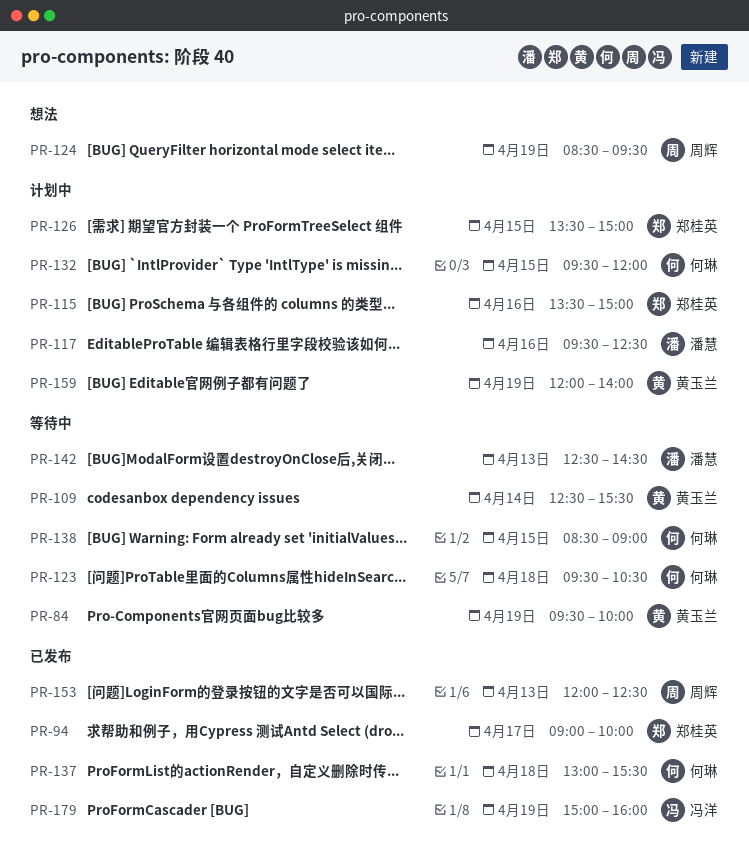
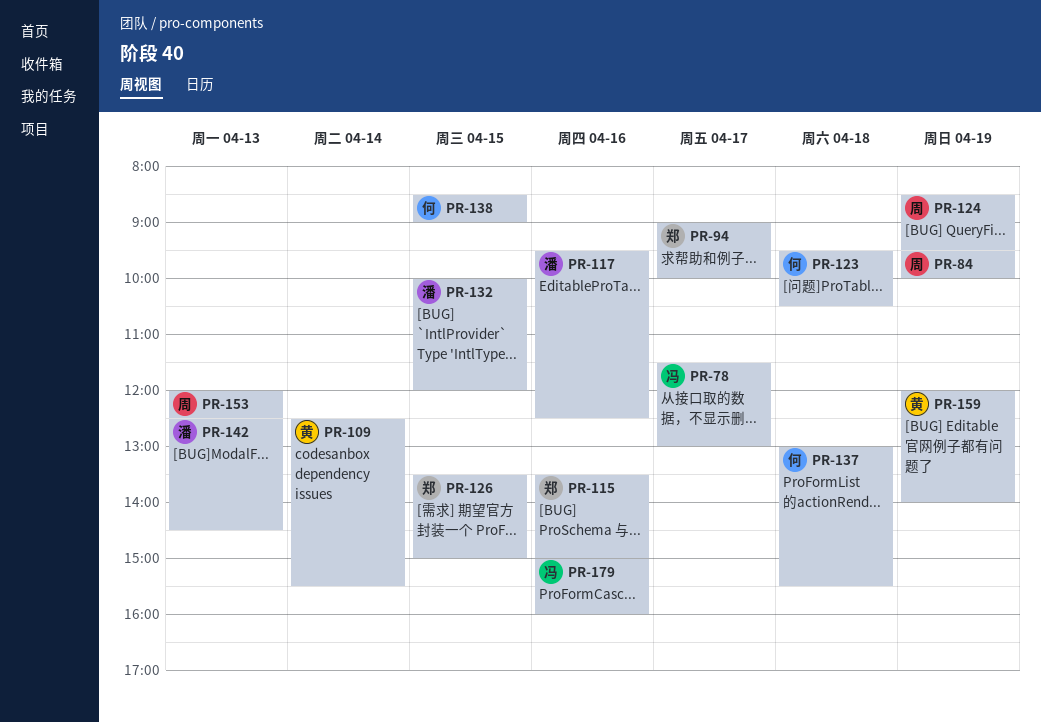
PR-78: none -> present
PR-84, owner: 黄玉兰 -> 周辉
PR-132, owner: 何琳 -> 潘慧
PR-132, begins: 09:30 -> 10:00
PR-179, day: Apr 19 -> Apr 16

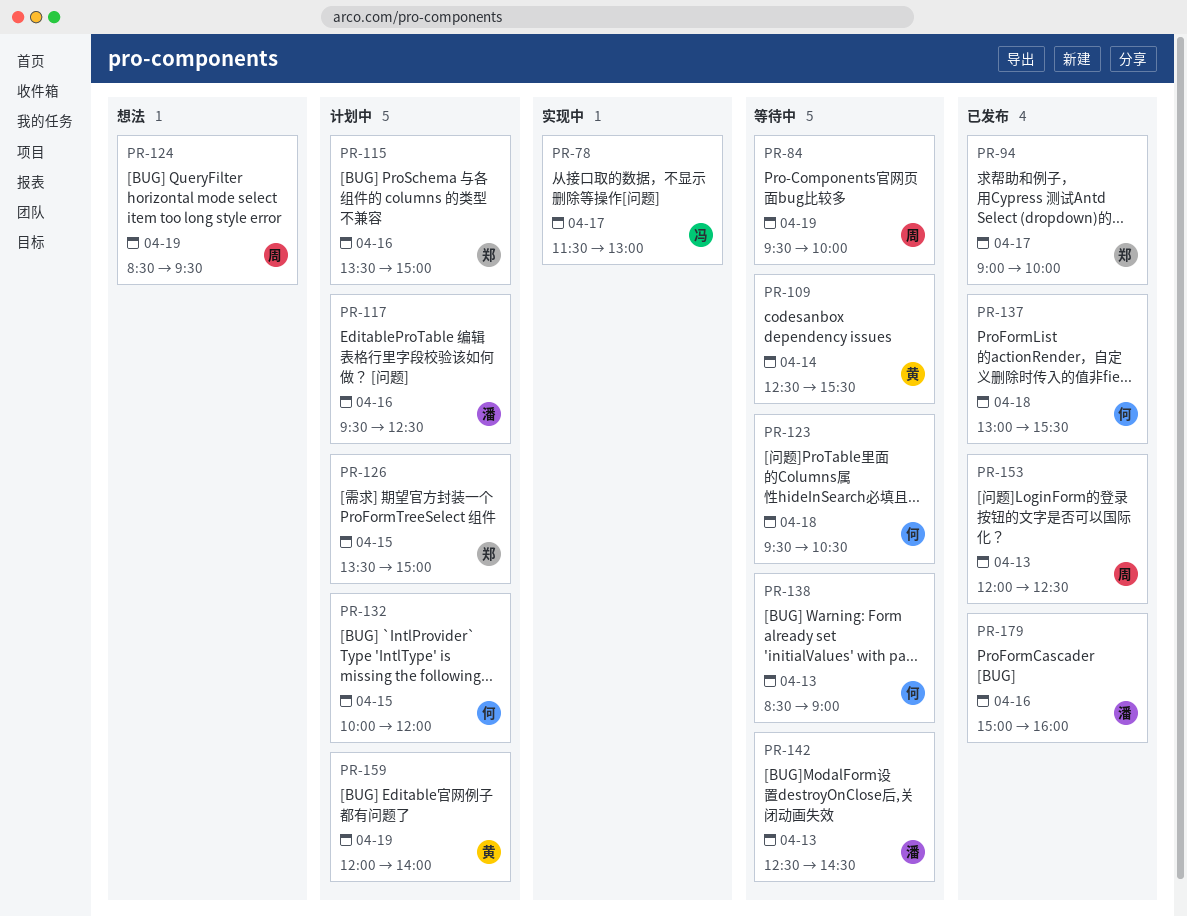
PR-132, owner: 潘 -> 何
PR-138, day: Apr 15 -> Apr 13
PR-179, owner: 冯 -> 潘

